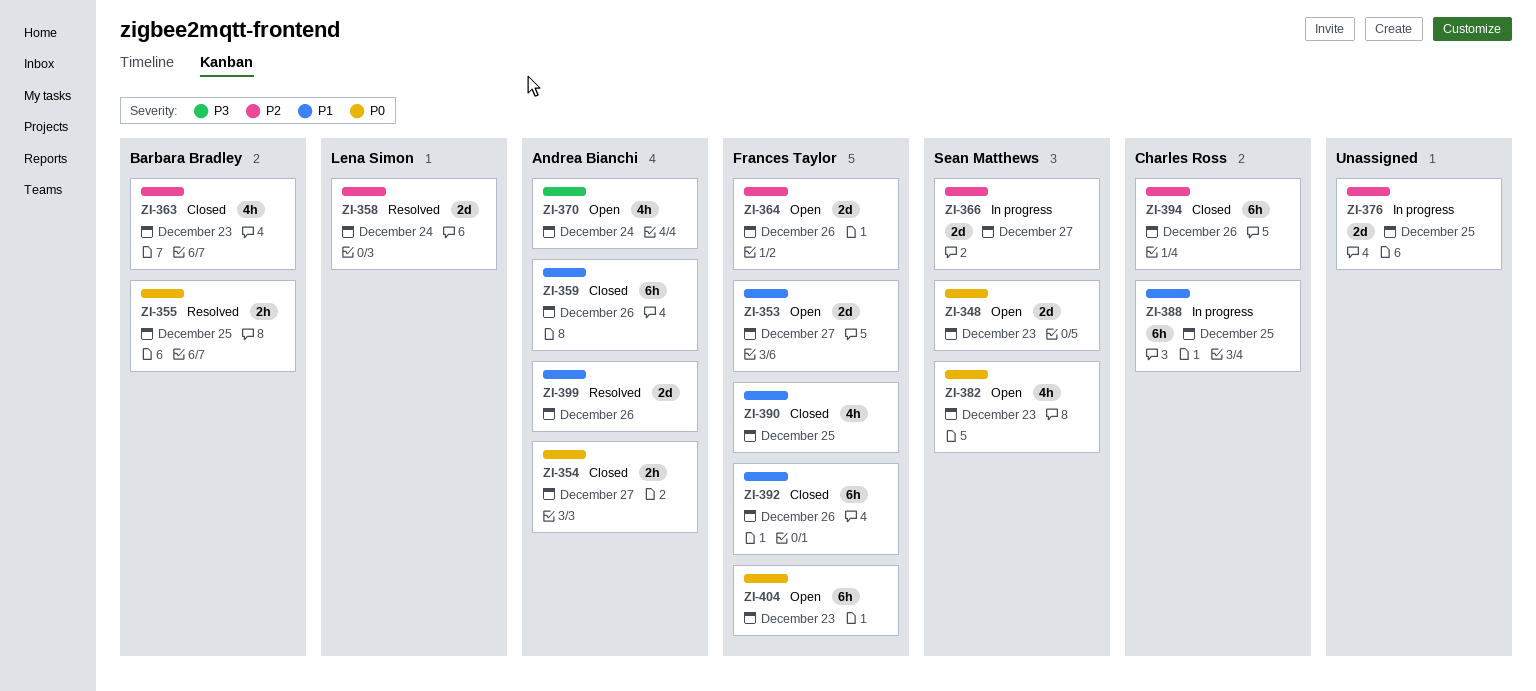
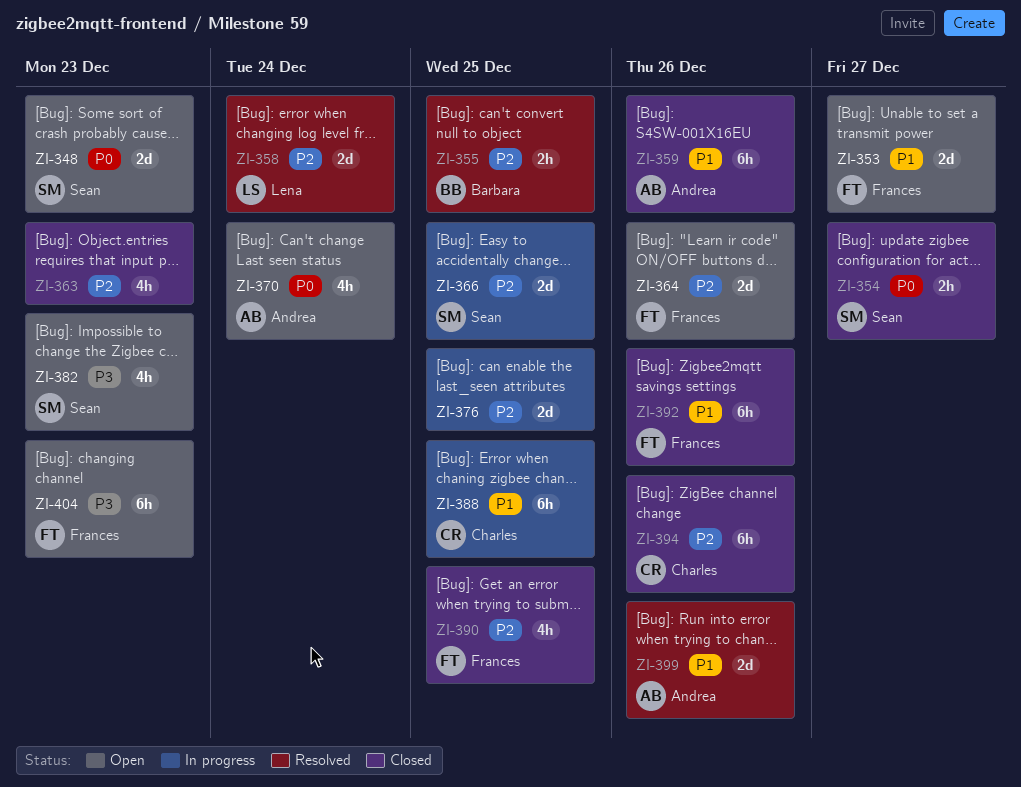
ZI-354, owner: Andrea Bianchi -> Sean Matthews
ZI-355, priority: P0 -> P2
ZI-363, owner: Barbara Bradley -> none
ZI-366, due: Dec 27 -> Dec 25
ZI-370, priority: P3 -> P0
ZI-382, priority: P0 -> P3
ZI-390, priority: P1 -> P2
ZI-404, priority: P0 -> P3

